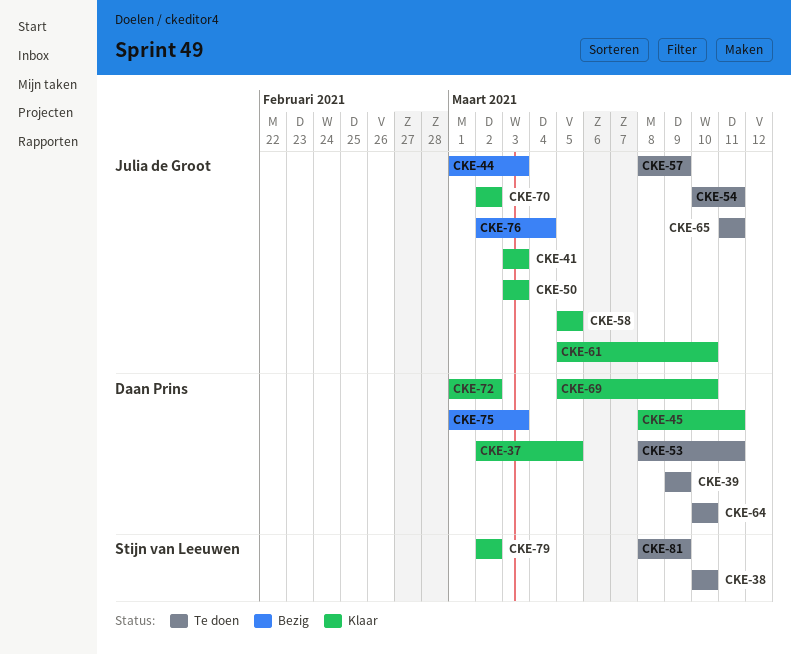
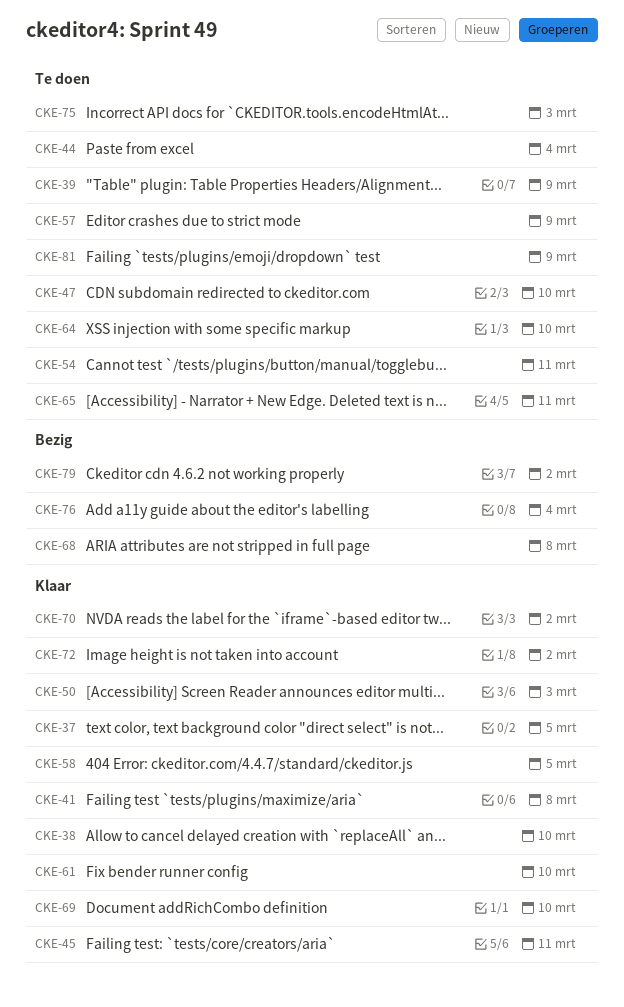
CKE-38, status: Te doen -> Klaar
CKE-41, due: Mar 3 -> Mar 8
CKE-44, status: Bezig -> Te doen
CKE-44, due: Mar 3 -> Mar 4
CKE-47: none -> present
CKE-53: present -> none
CKE-68: none -> present
CKE-75, status: Bezig -> Te doen
CKE-79, status: Klaar -> Bezig

